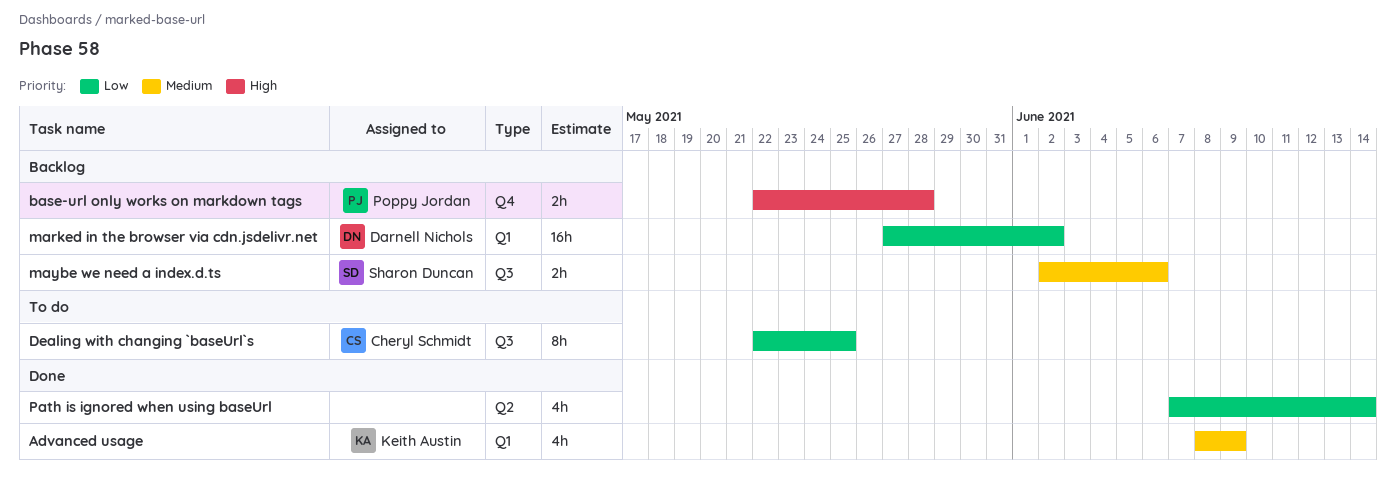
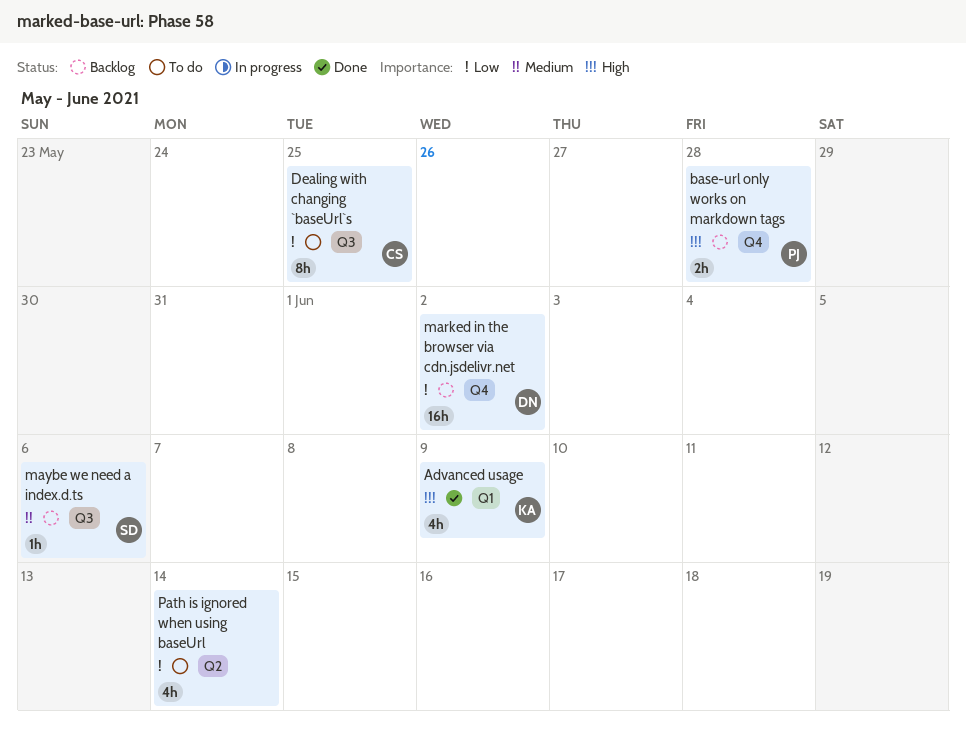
Advanced usage, priority: Medium -> High
marked in the browser via cdn.jsdelivr.net, label: Q1 -> Q4
maybe we need a index.d.ts, estimate: 2h -> 1h
Path is ignored when using baseUrl, status: Done -> To do

